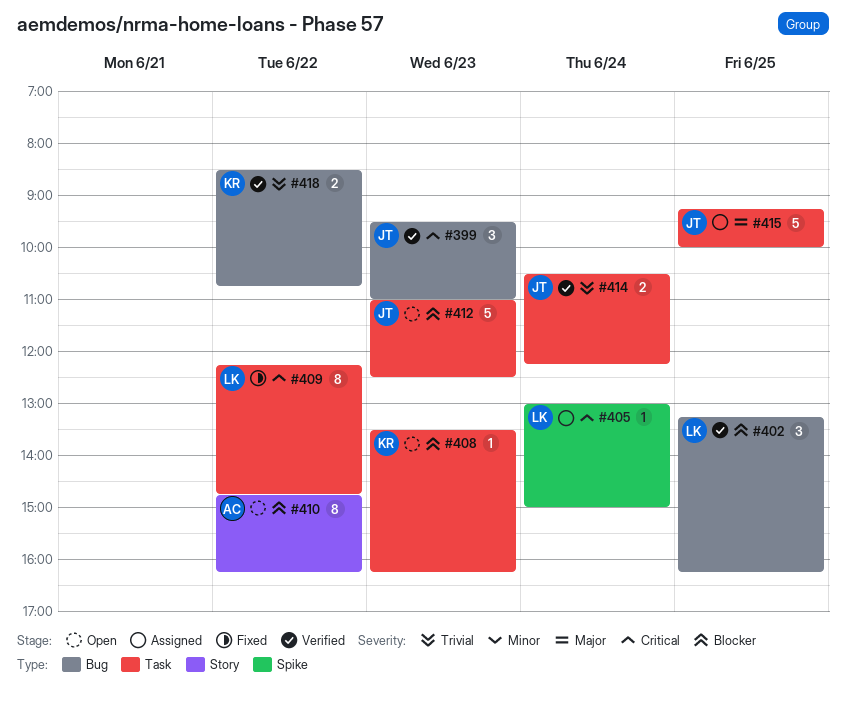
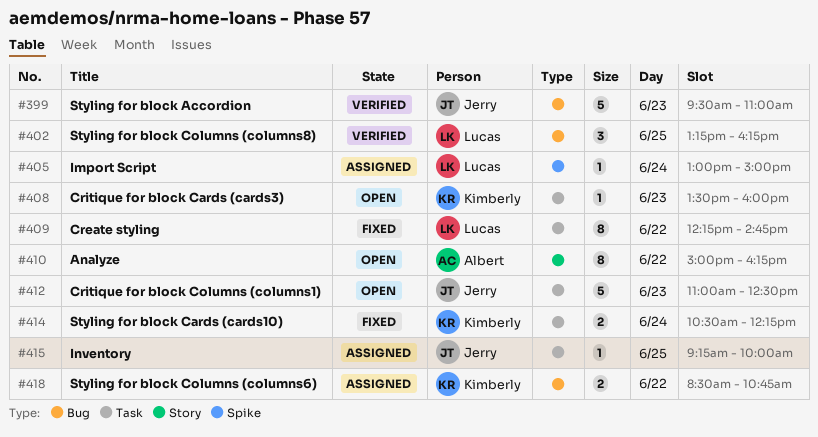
#399, estimate: 3 -> 5
#408, ends: 16:15 -> 16:00
#410, begins: 14:45 -> 15:00
#414, status: Verified -> Fixed
#414, owner: Jerry -> Kimberly
#415, estimate: 5 -> 1
#418, status: Verified -> Assigned

